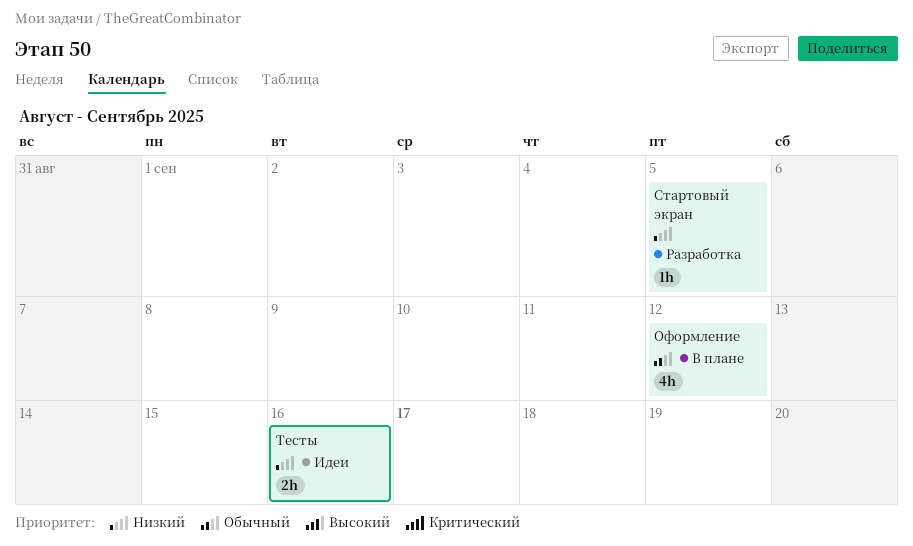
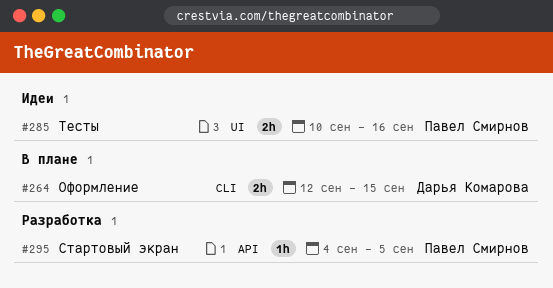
Оформление, estimate: 4h -> 2h
Оформление, due: Sep 12 -> Sep 15

